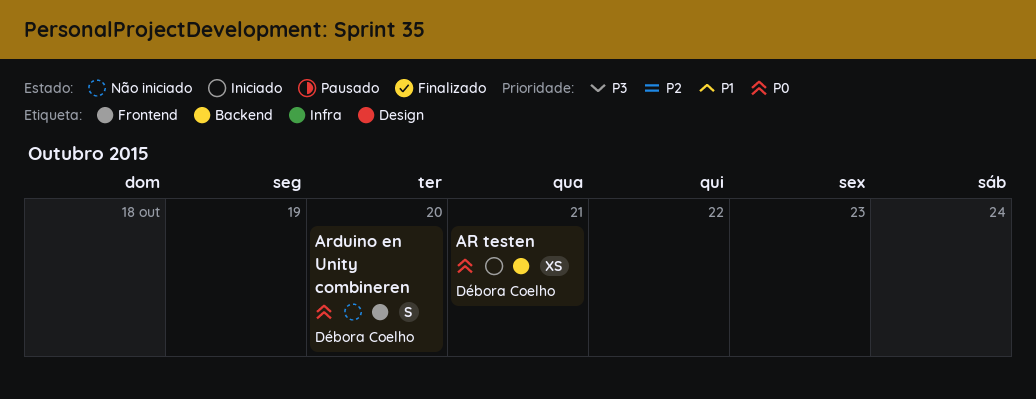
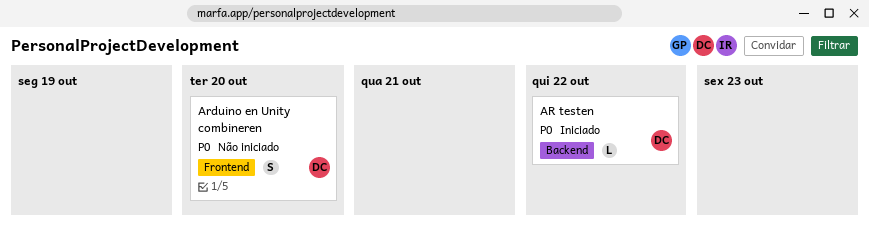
AR testen, estimate: XS -> L
AR testen, due: Oct 21 -> Oct 22

